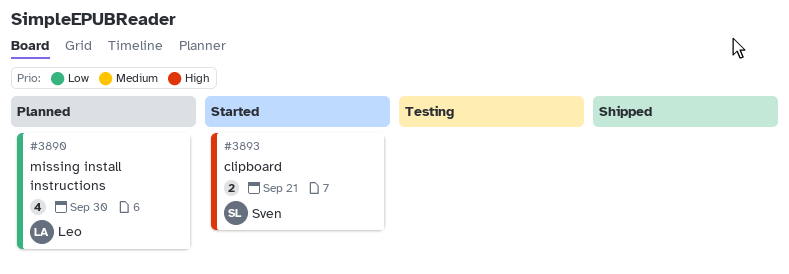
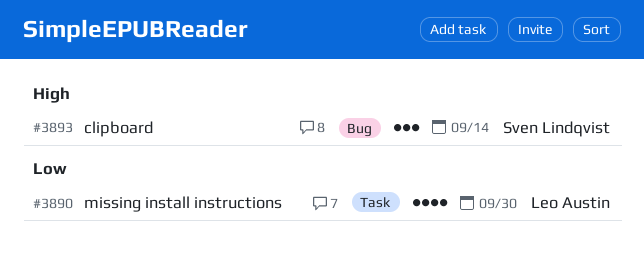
#3893, estimate: 2 -> 3
#3893, due: Sep 21 -> Sep 14

